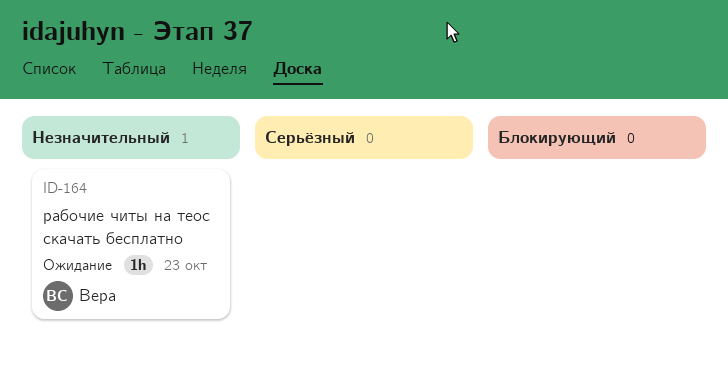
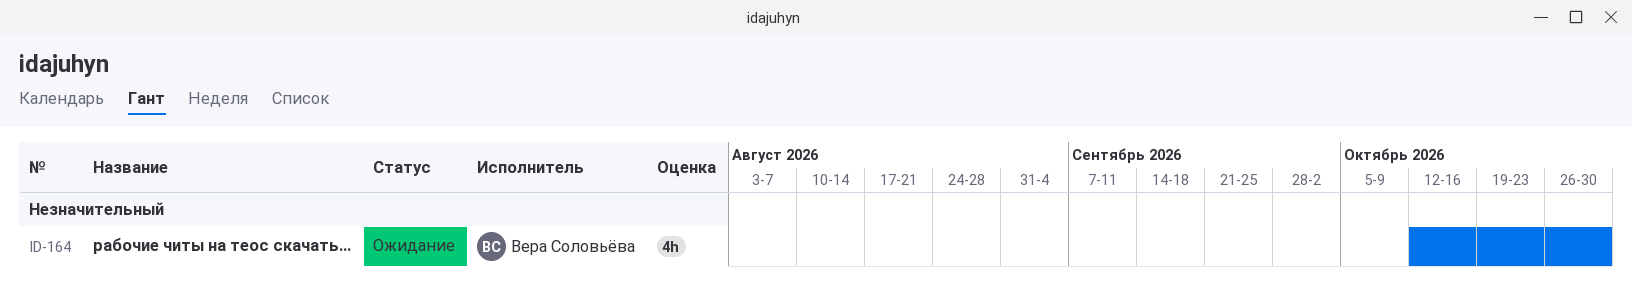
ID-164, estimate: 1h -> 4h
ID-164, due: Oct 23 -> Oct 30

